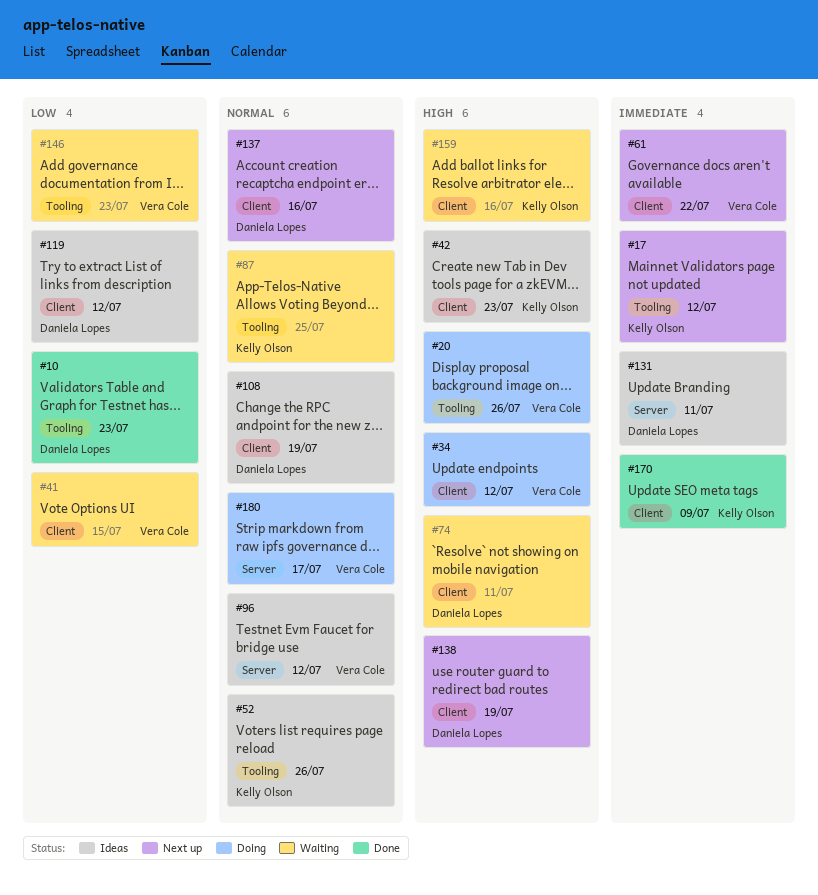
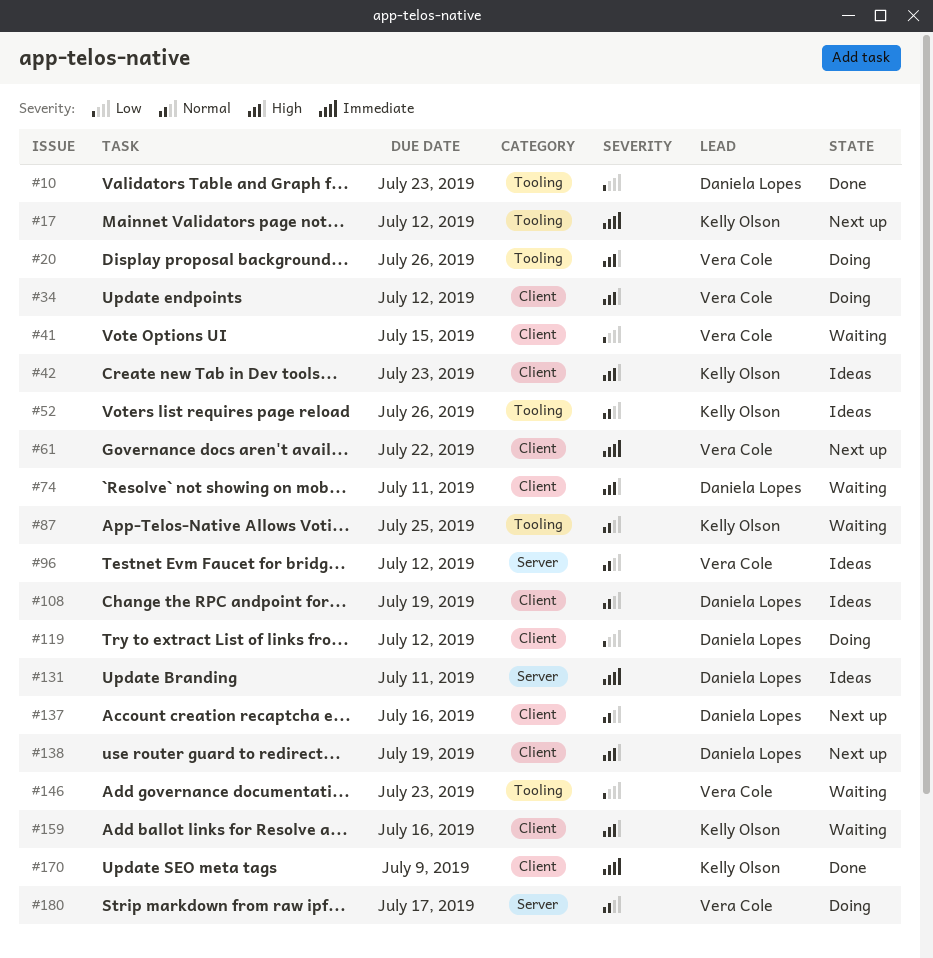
#119, status: Ideas -> Doing

